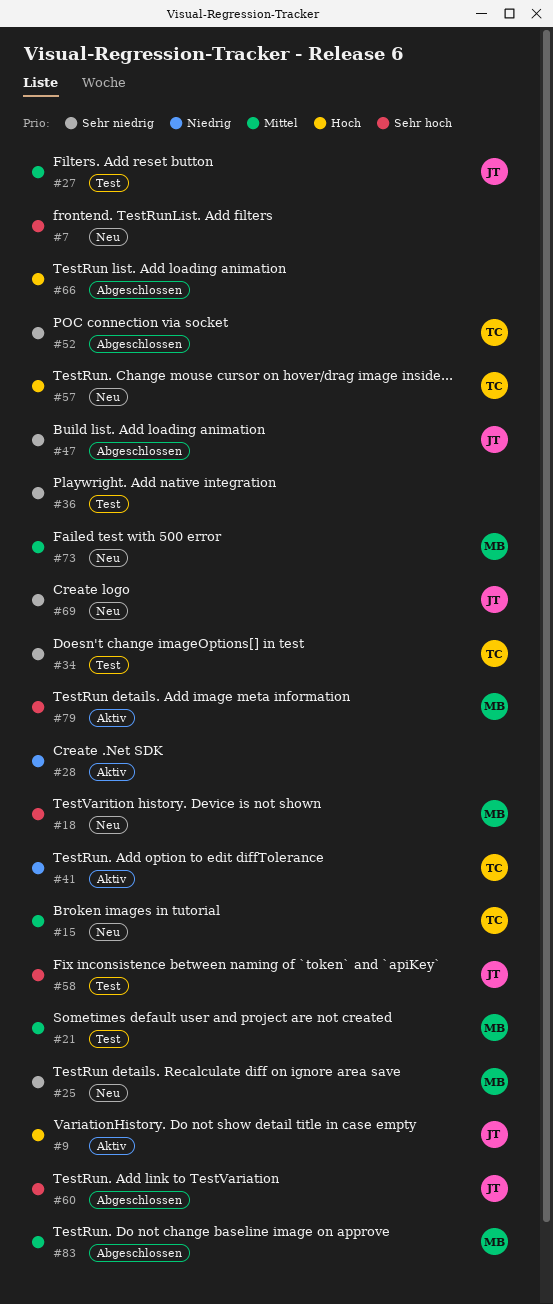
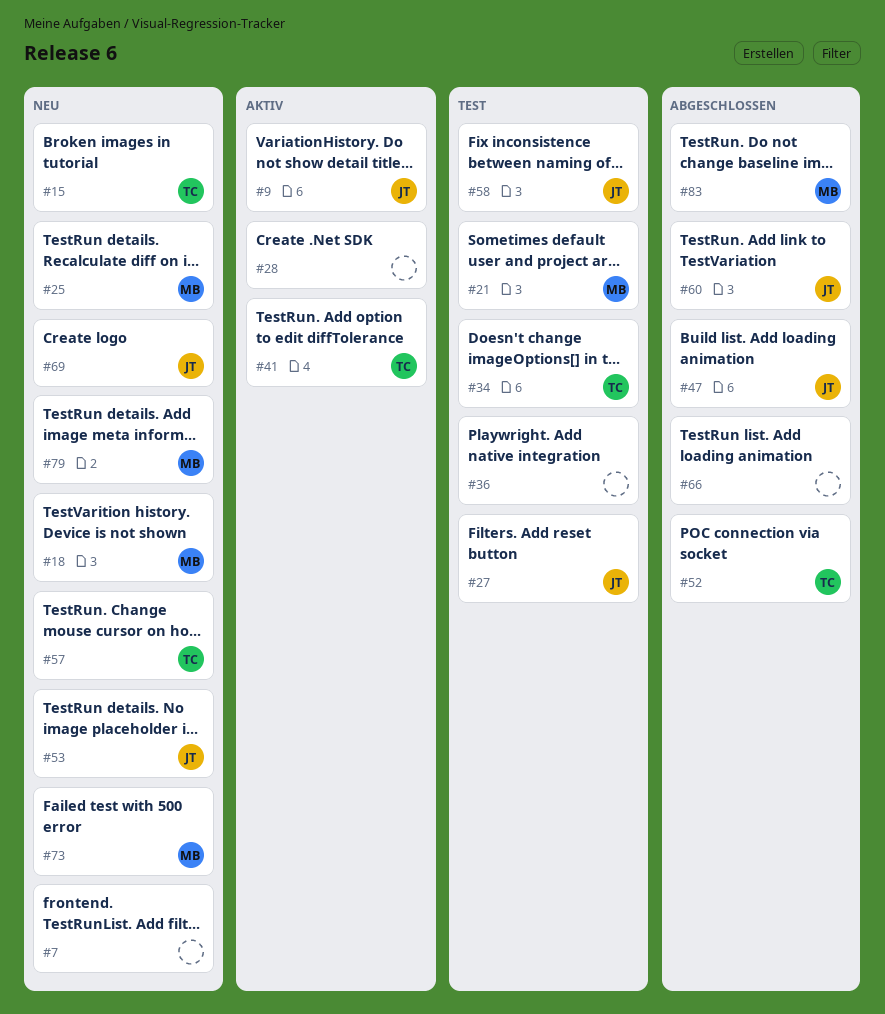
#53: none -> present
#79, status: Aktiv -> Neu

